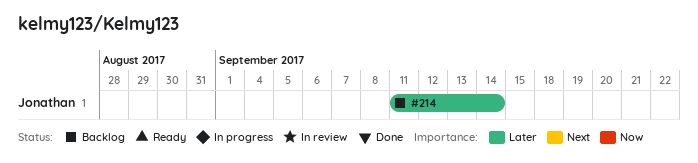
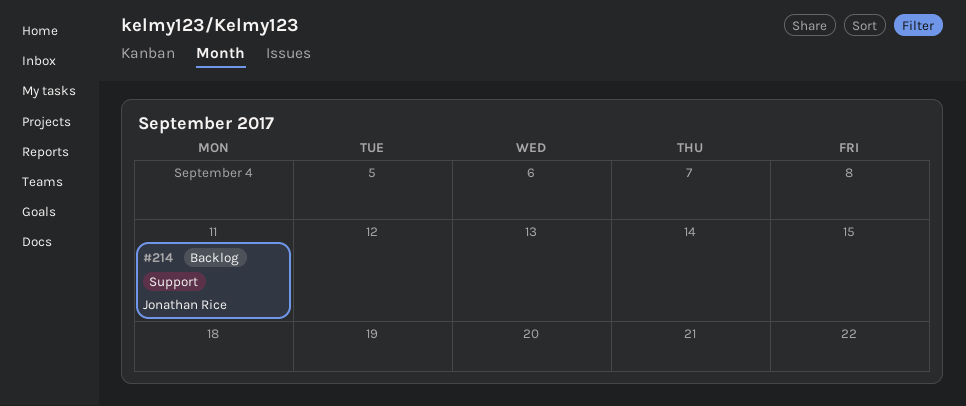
#214, due: Sep 14 -> Sep 11

